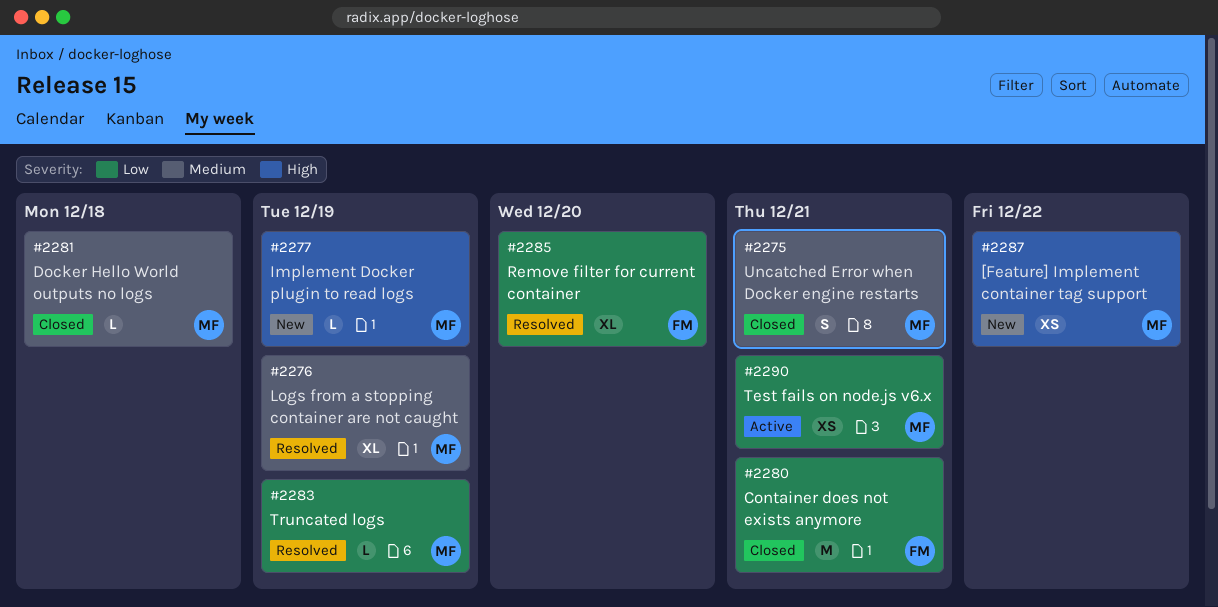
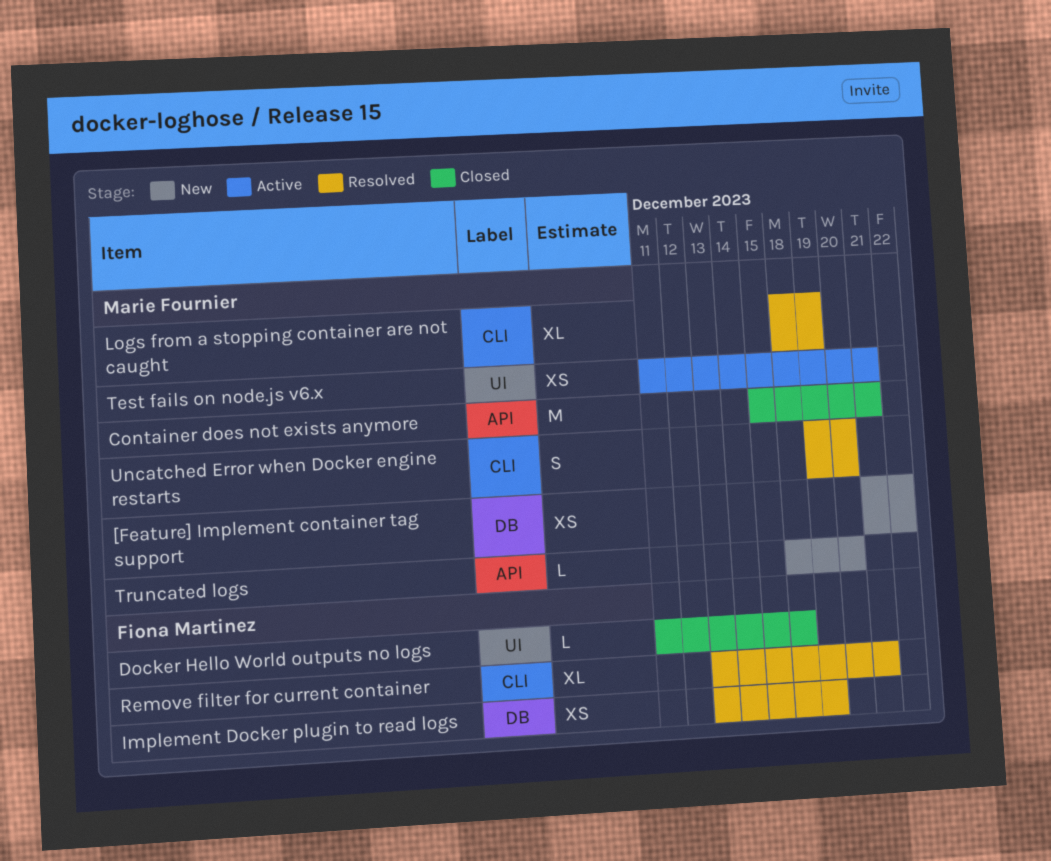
Container does not exists anymore, owner: Fiona Martinez -> Marie Fournier
Docker Hello World outputs no logs, owner: Marie Fournier -> Fiona Martinez
Implement Docker plugin to read logs, status: New -> Resolved
Implement Docker plugin to read logs, owner: Marie Fournier -> Fiona Martinez
Implement Docker plugin to read logs, estimate: L -> XS
Remove filter for current container, due: Dec 20 -> Dec 21
Truncated logs, status: Resolved -> New
Truncated logs, due: Dec 19 -> Dec 20
Uncatched Error when Docker engine restarts, status: Closed -> Resolved
Uncatched Error when Docker engine restarts, due: Dec 21 -> Dec 20

